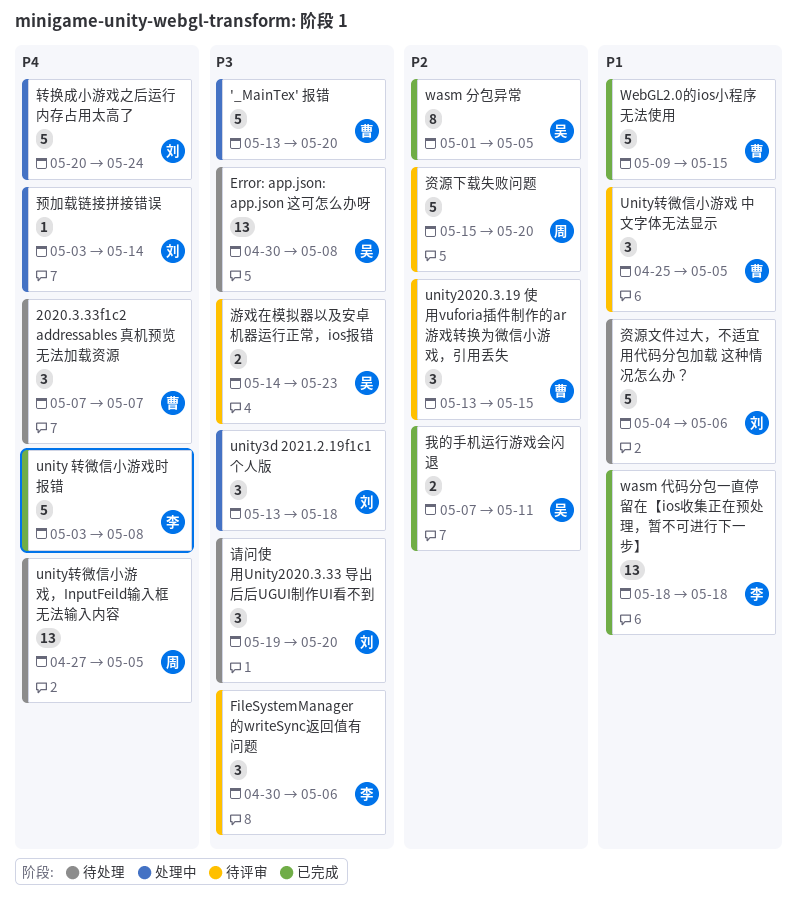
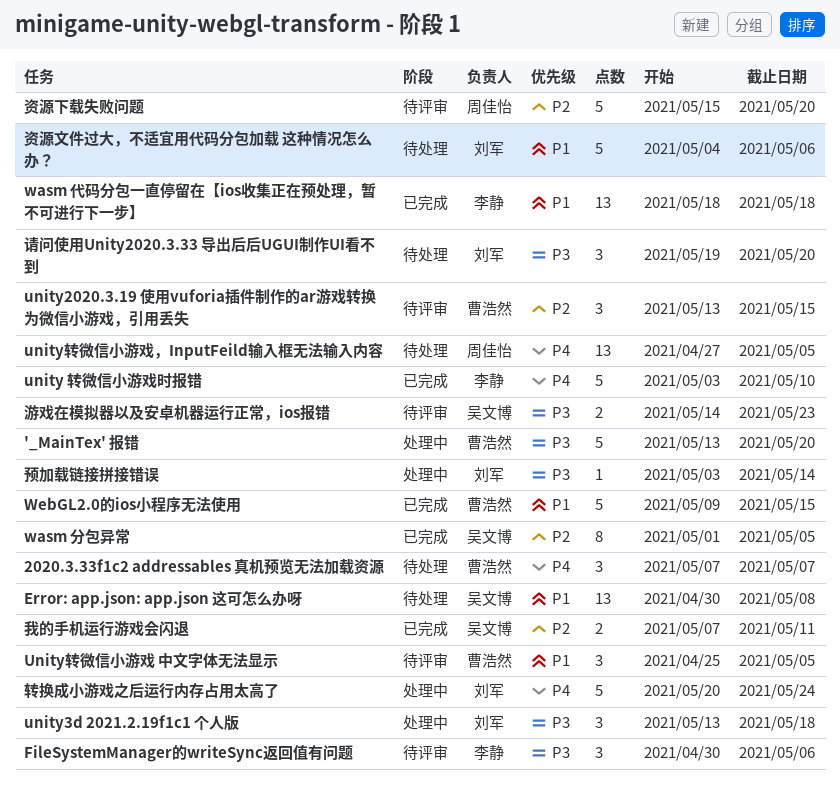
Error: app.json: app.json 这可怎么办呀, priority: P3 -> P1
unity 转微信小游戏时报错, due: May 8 -> May 10
预加载链接拼接错误, priority: P4 -> P3

